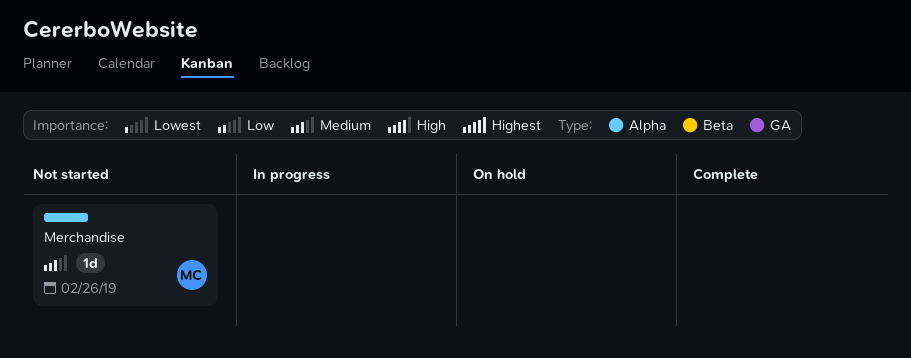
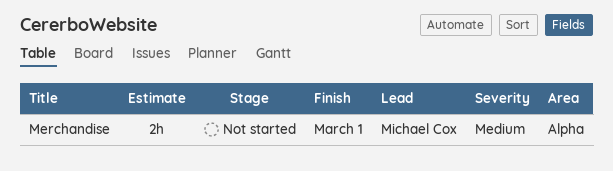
Merchandise, estimate: 1d -> 2h
Merchandise, due: Feb 26 -> Mar 1

